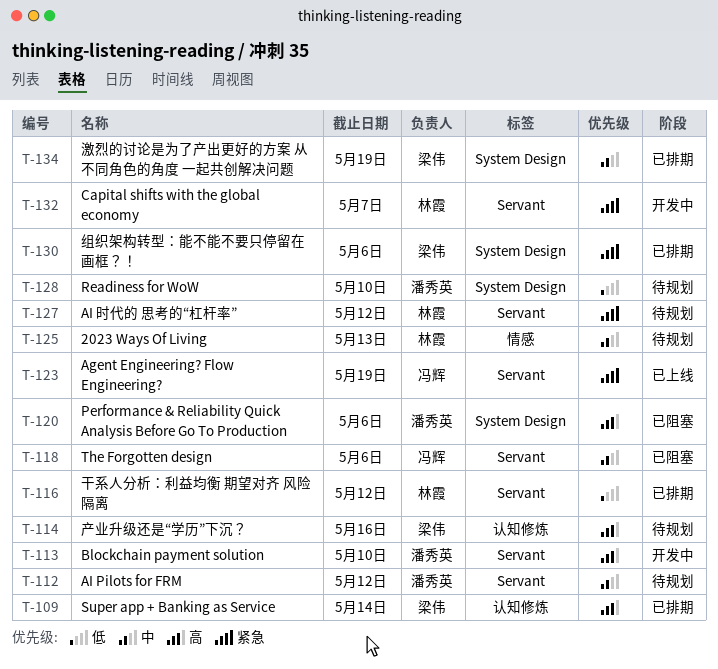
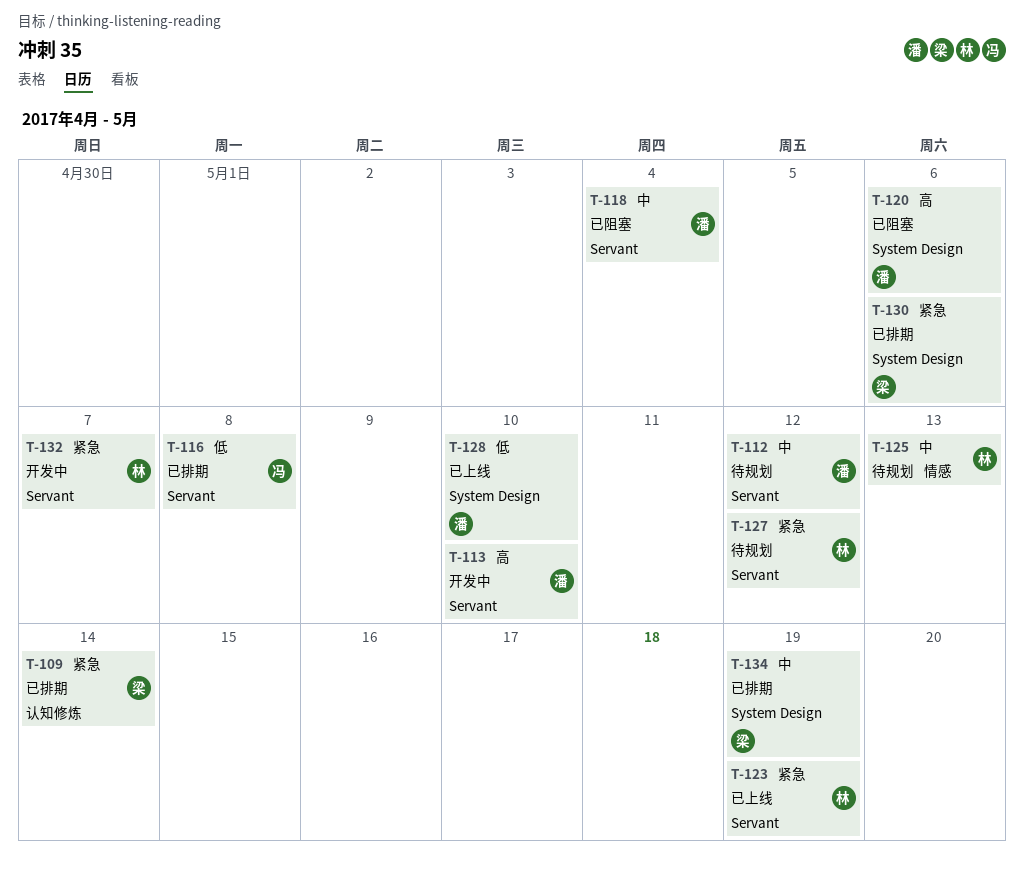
T-109, priority: 高 -> 紧急
T-114: present -> none
T-116, owner: 林霞 -> 冯辉
T-116, due: May 12 -> May 8
T-118, owner: 冯辉 -> 潘秀英
T-118, due: May 6 -> May 4
T-123, owner: 冯辉 -> 林霞
T-128, status: 待规划 -> 已上线

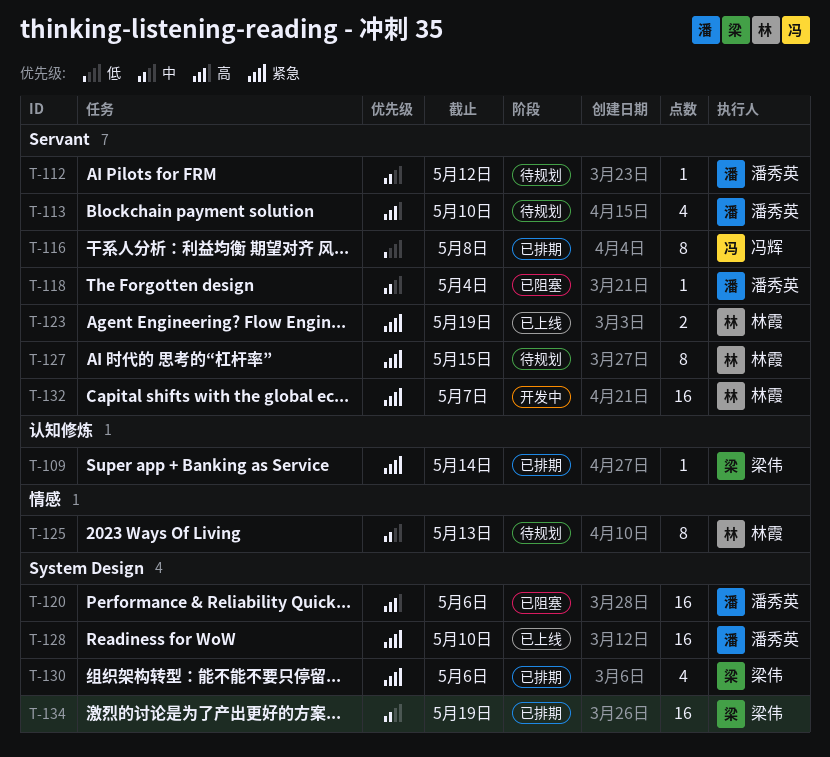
T-113, status: 开发中 -> 待规划
T-127, due: May 12 -> May 15
T-128, priority: 低 -> 紧急

